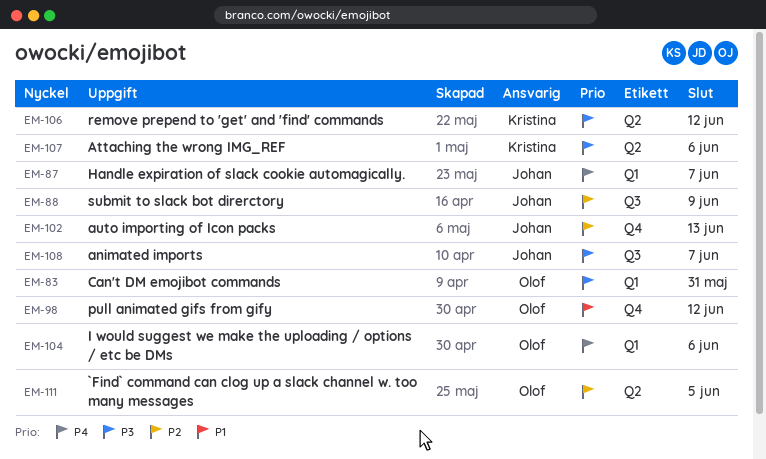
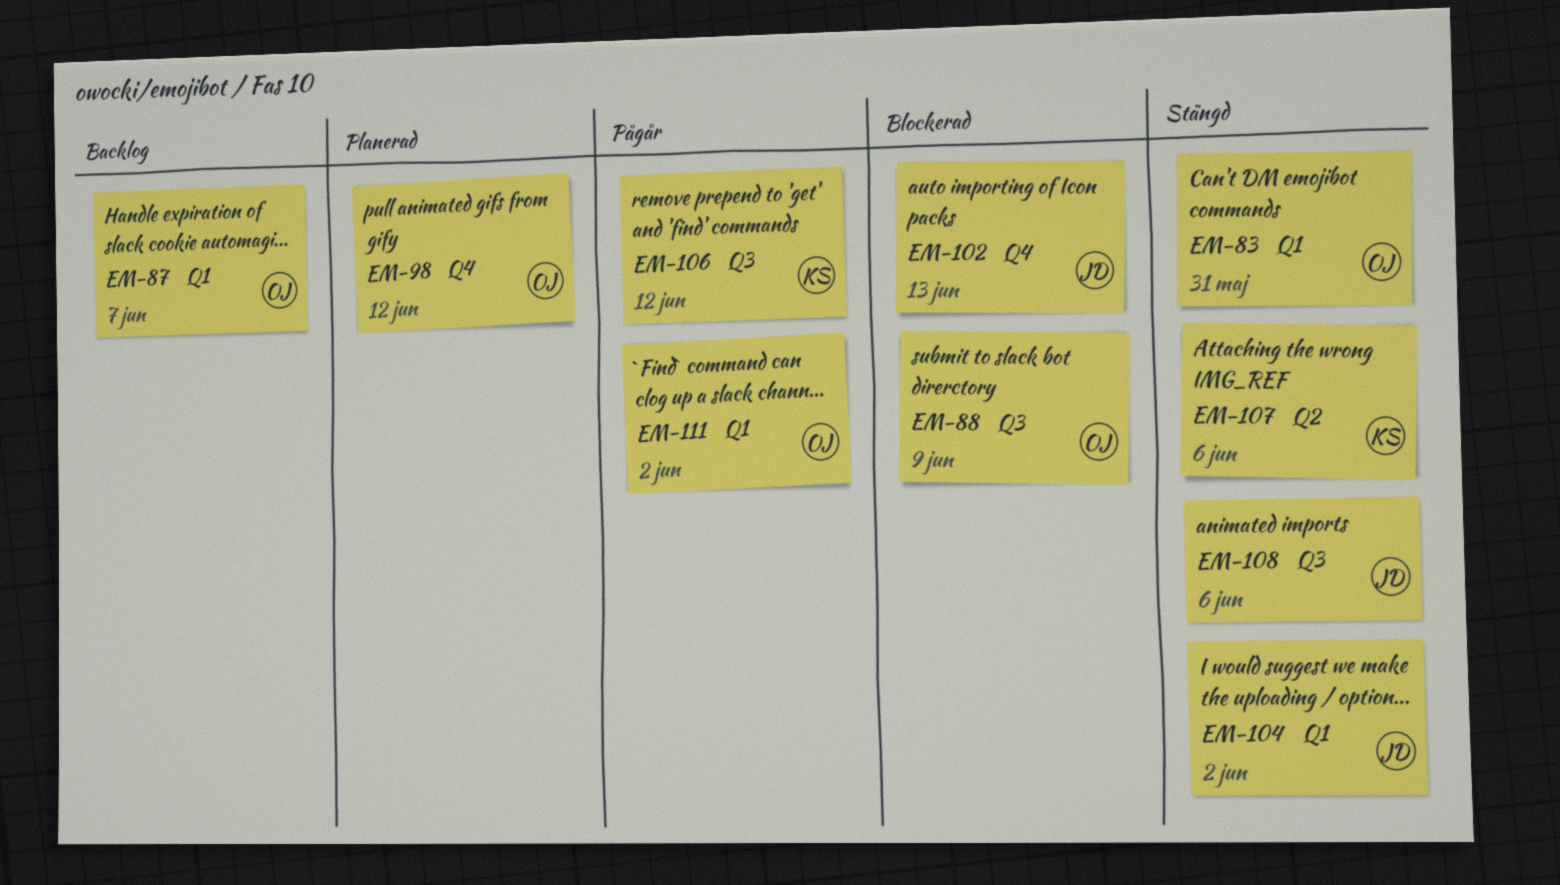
EM-87, owner: Johan -> Olof
EM-88, owner: Johan -> Olof
EM-104, owner: Olof -> Johan
EM-104, due: Jun 6 -> Jun 2
EM-106, label: Q2 -> Q3
EM-108, due: Jun 7 -> Jun 6
EM-111, label: Q2 -> Q1
EM-111, due: Jun 5 -> Jun 2

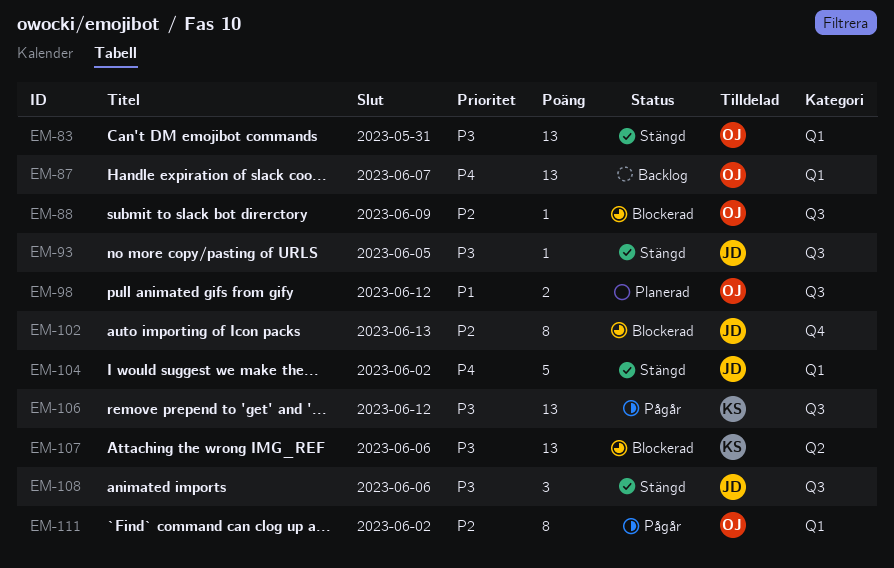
EM-93: none -> present
EM-98, label: Q4 -> Q3
EM-107, status: Stängd -> Blockerad

